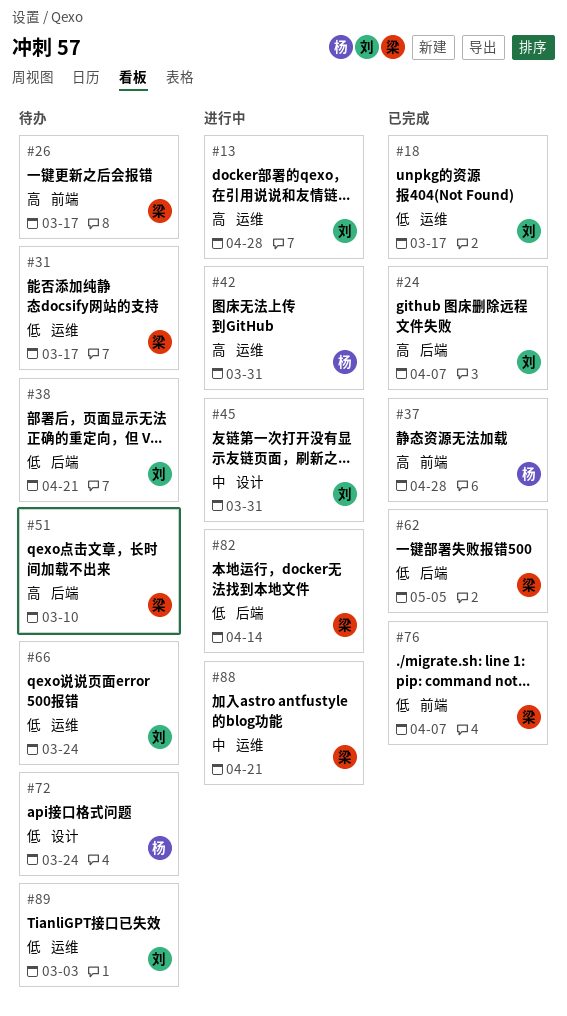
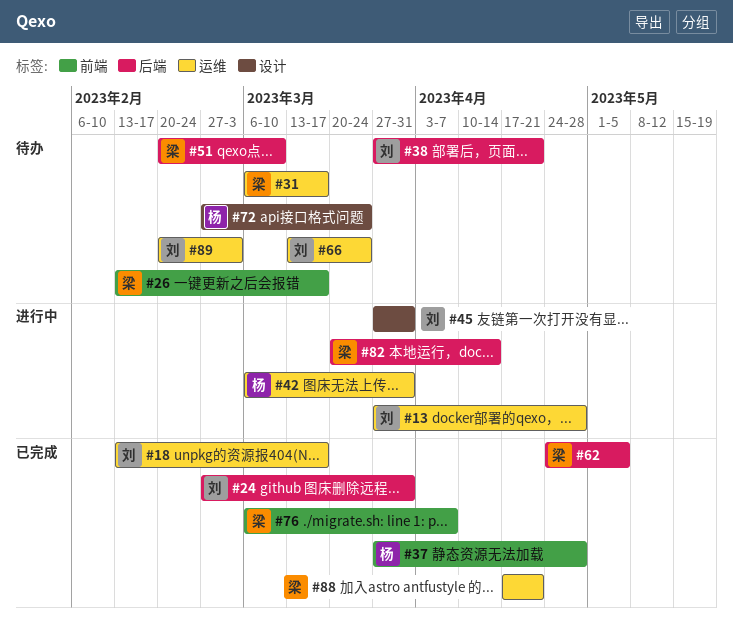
#24, due: Apr 7 -> Mar 31
#88, status: 进行中 -> 已完成

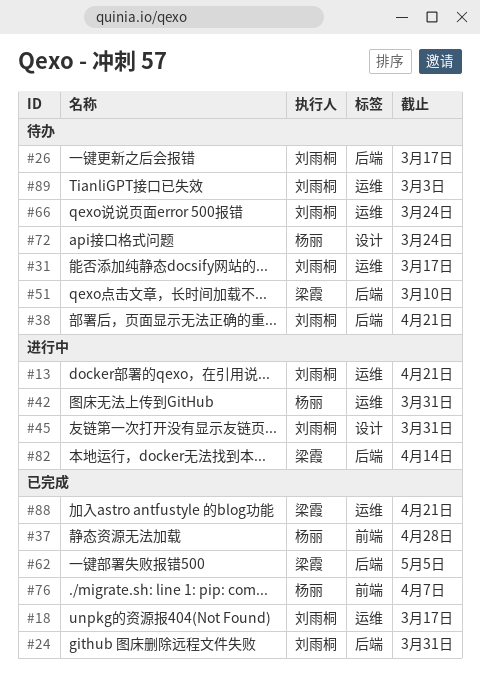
#13, due: Apr 28 -> Apr 21
#26, owner: 梁霞 -> 刘雨桐
#26, label: 前端 -> 后端
#31, owner: 梁霞 -> 刘雨桐
#76, owner: 梁霞 -> 杨丽

